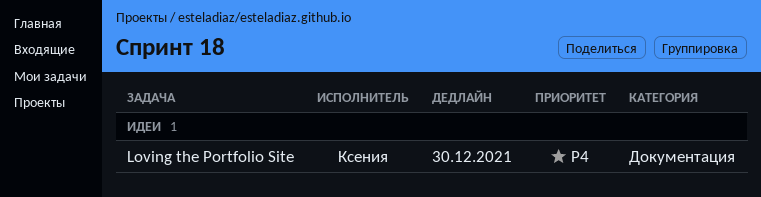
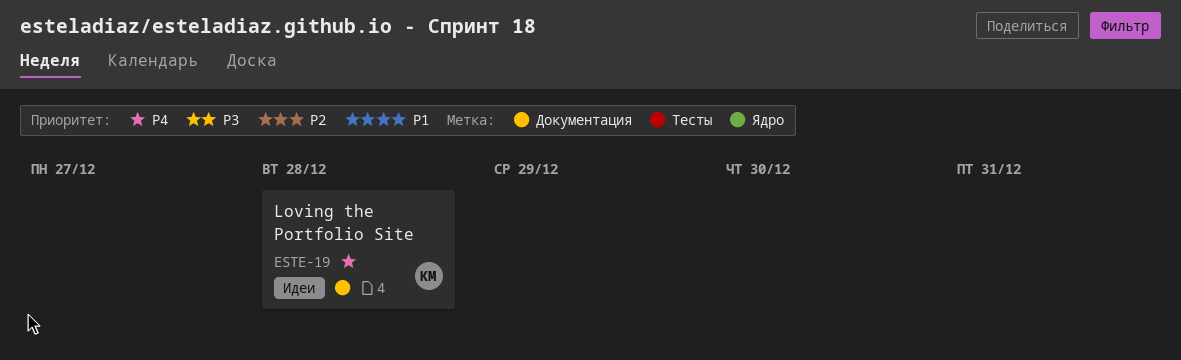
Loving the Portfolio Site, due: Dec 30 -> Dec 28

